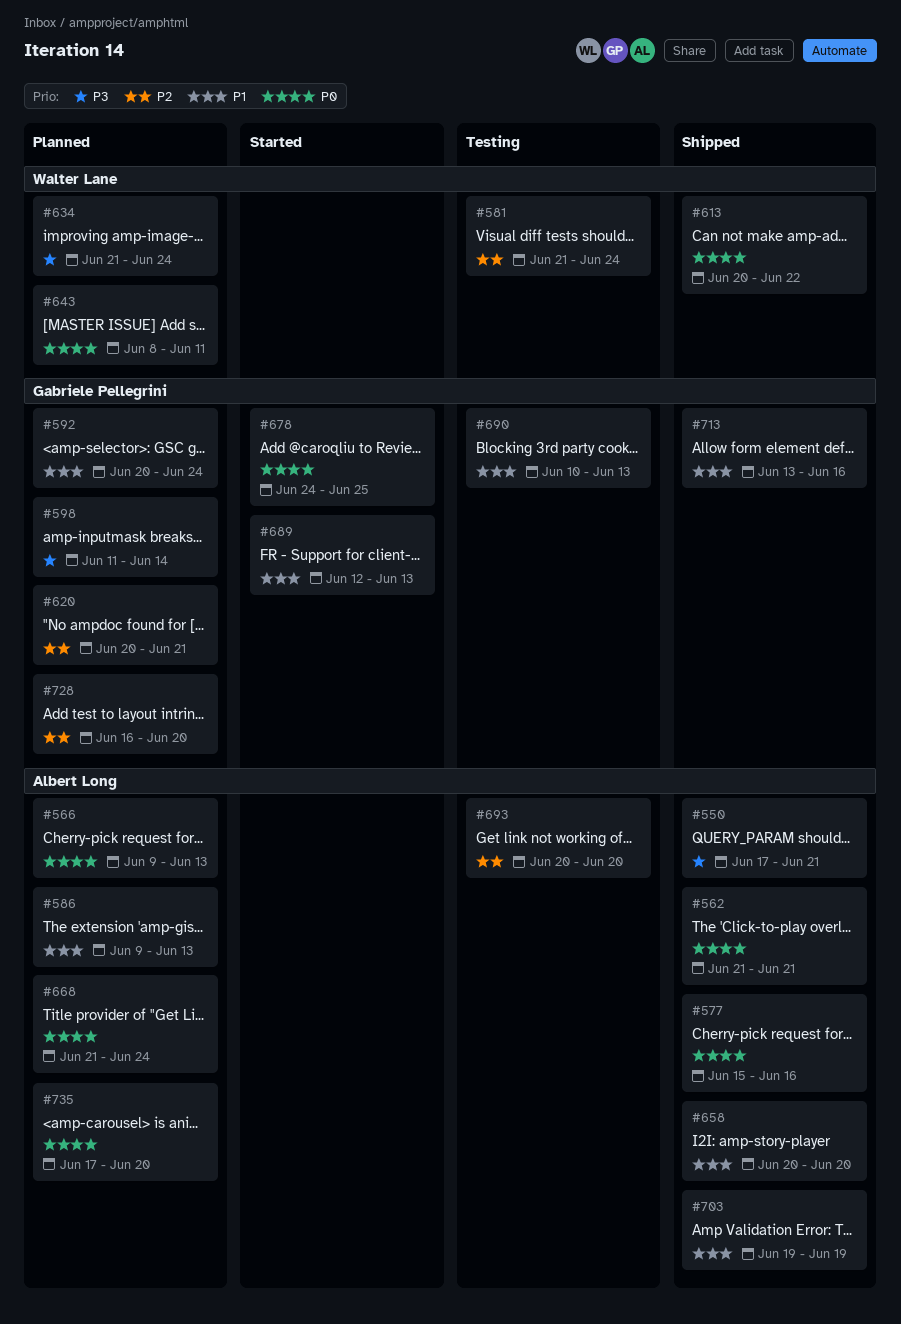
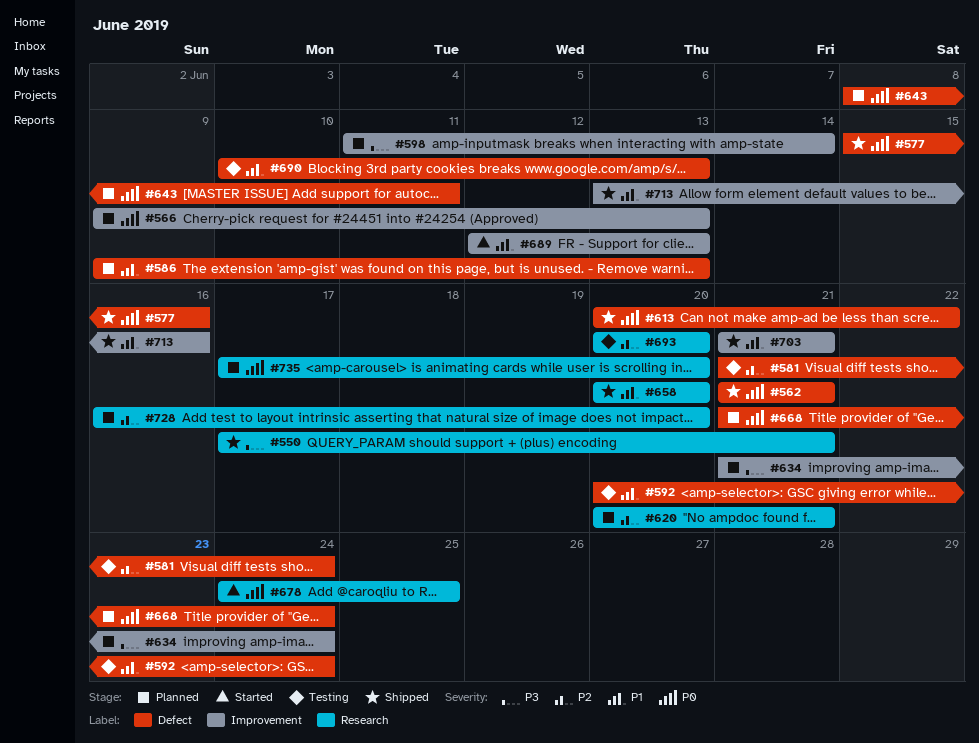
#592, status: Planned -> Testing
#703, start: Jun 19 -> Jun 21
#703, due: Jun 19 -> Jun 21

